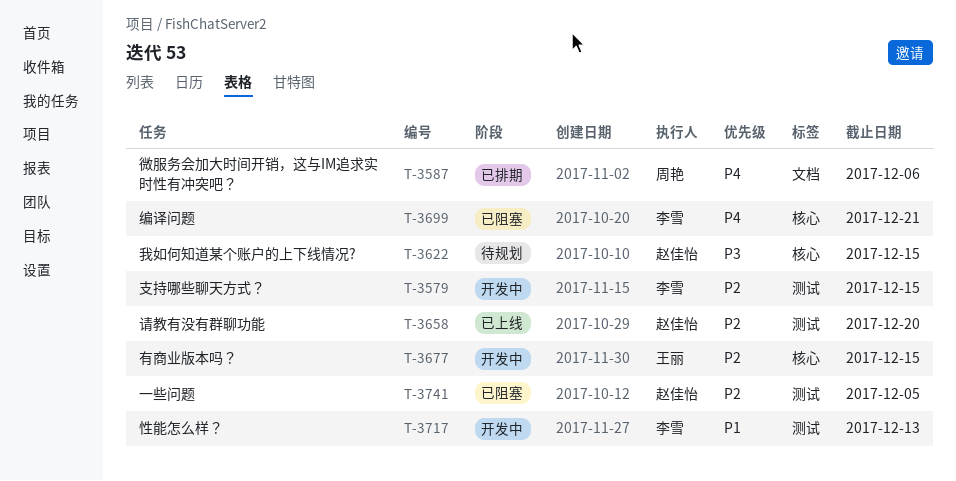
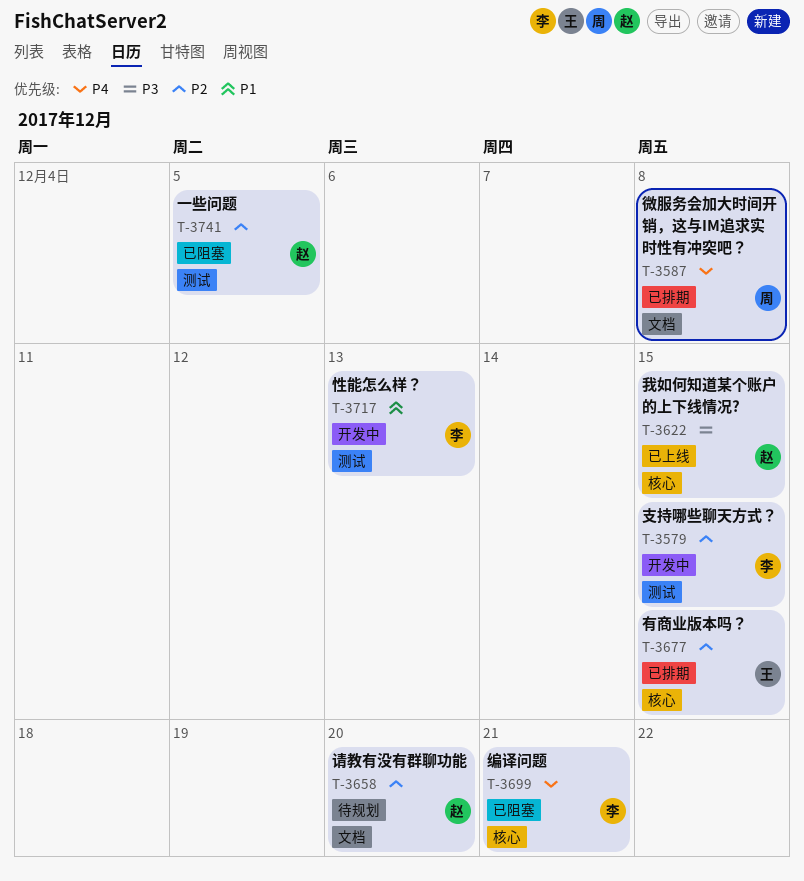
T-3587, due: Dec 6 -> Dec 8
T-3622, status: 待规划 -> 已上线
T-3658, status: 已上线 -> 待规划
T-3658, label: 测试 -> 文档
T-3677, status: 开发中 -> 已排期

